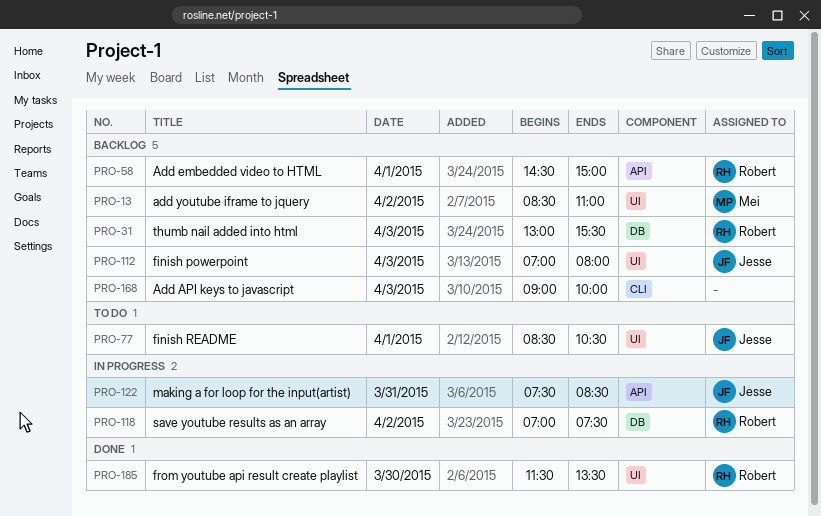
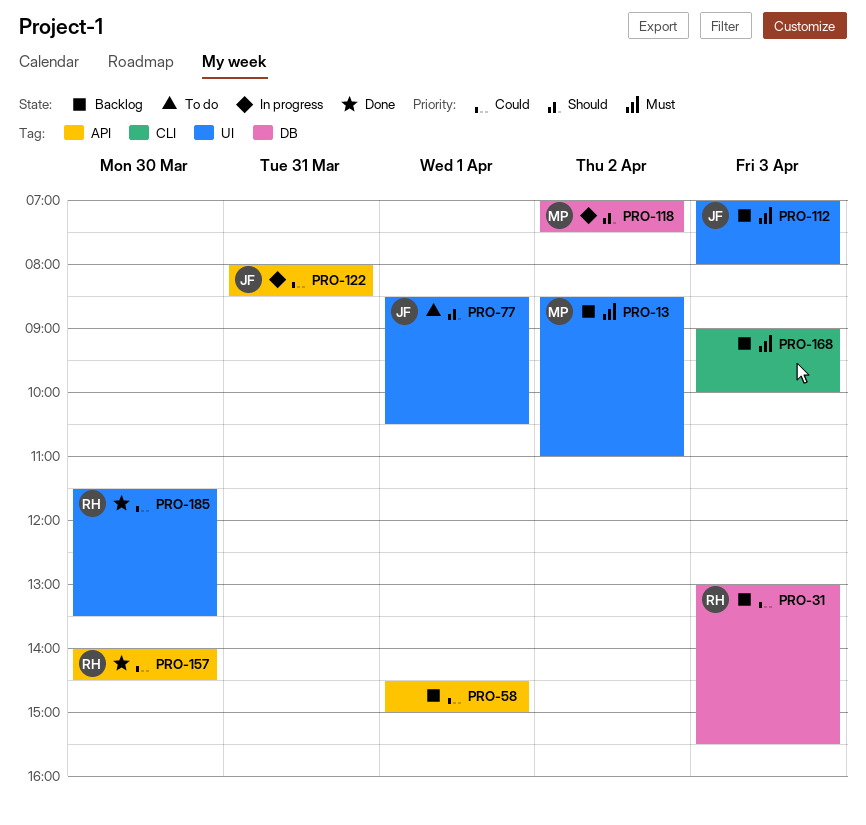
PRO-58, owner: Robert -> none
PRO-118, owner: Robert -> Mei
PRO-122, begins: 07:30 -> 08:00
PRO-157: none -> present

